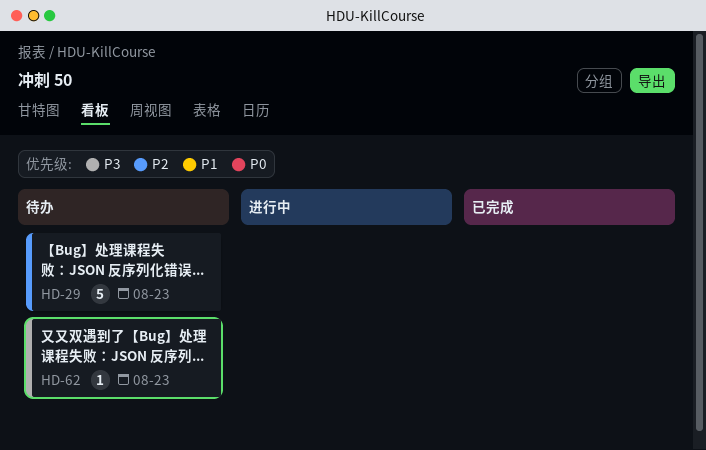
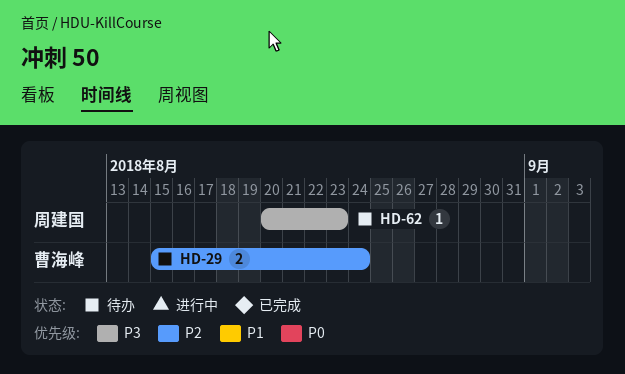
HD-29, estimate: 5 -> 2
HD-29, due: Aug 23 -> Aug 24

